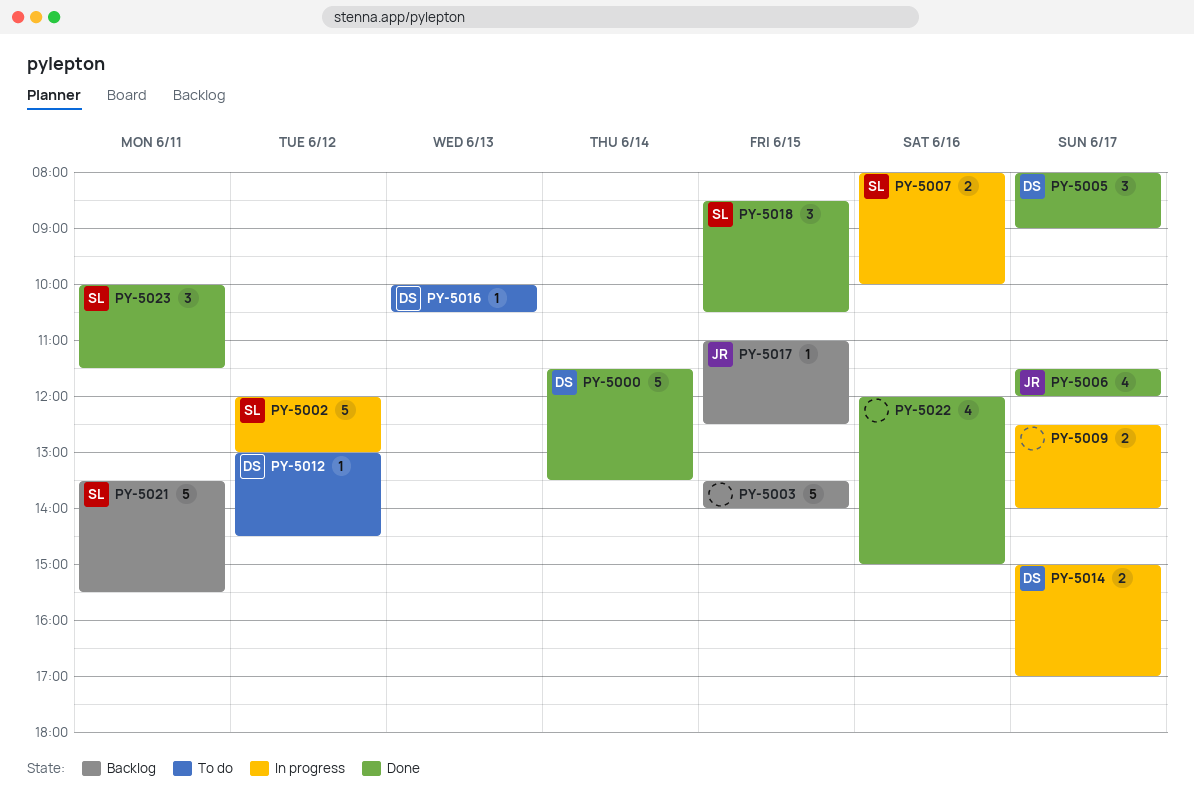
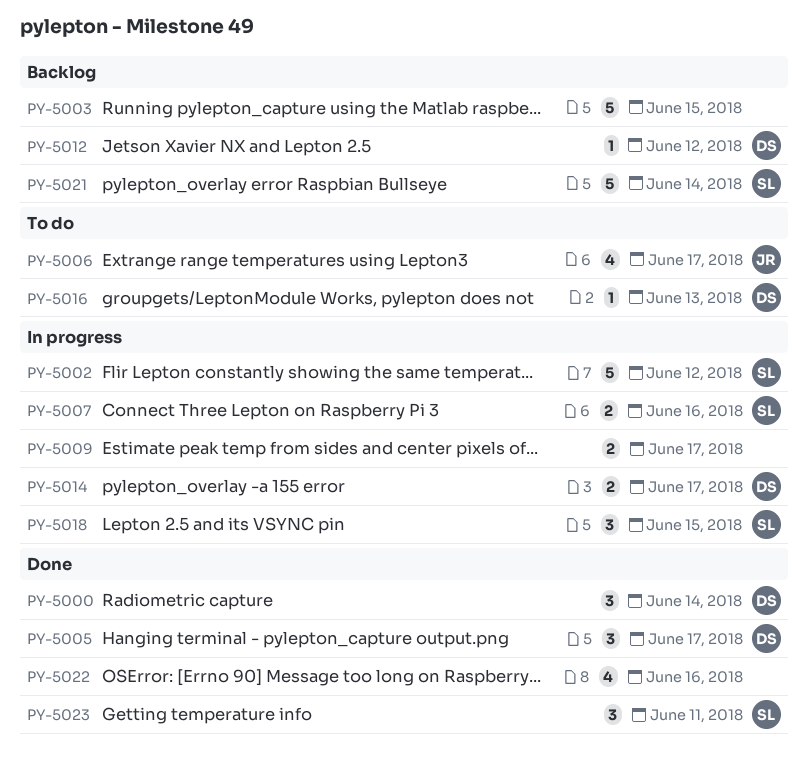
PY-5000, estimate: 5 -> 3
PY-5006, status: Done -> To do
PY-5012, status: To do -> Backlog
PY-5017: present -> none
PY-5018, status: Done -> In progress
PY-5021, day: Jun 11 -> Jun 14

